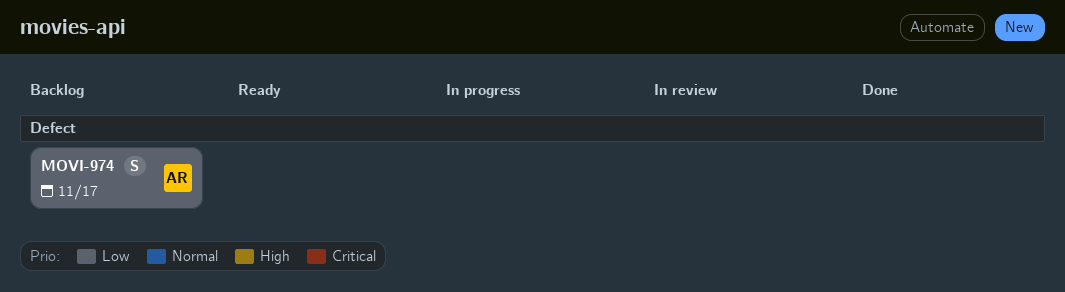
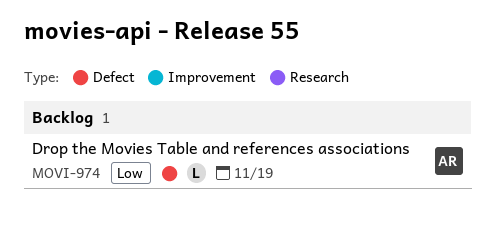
MOVI-974, estimate: S -> L
MOVI-974, due: Nov 17 -> Nov 19

